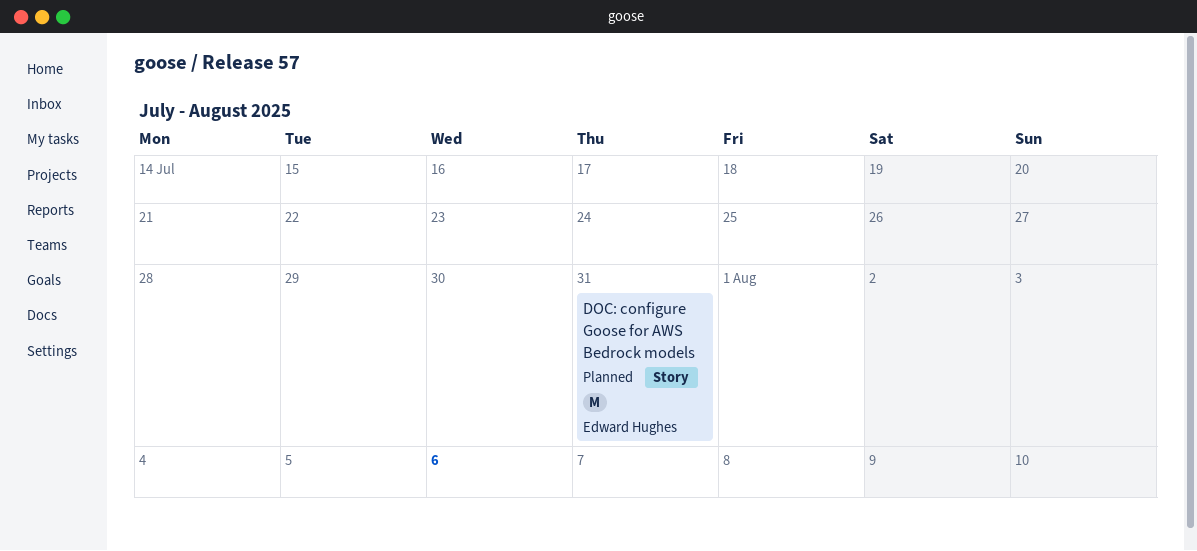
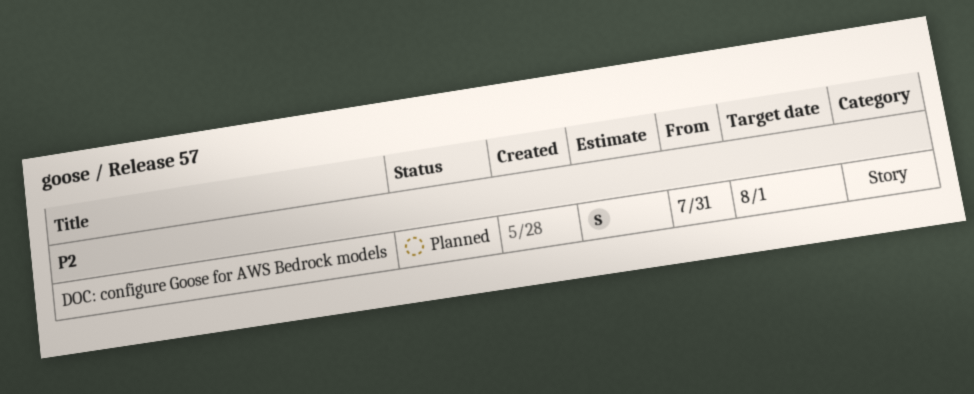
DOC: configure Goose for AWS Bedrock models, estimate: M -> S
DOC: configure Goose for AWS Bedrock models, due: Jul 31 -> Aug 1

